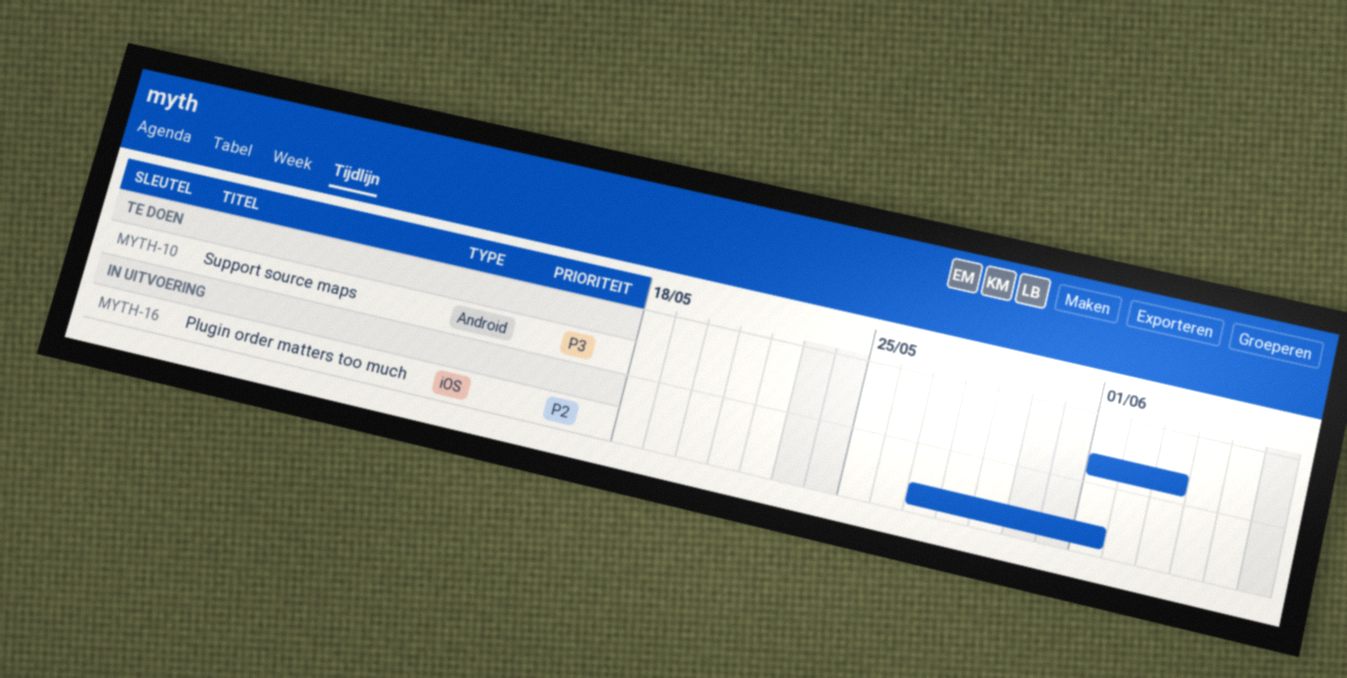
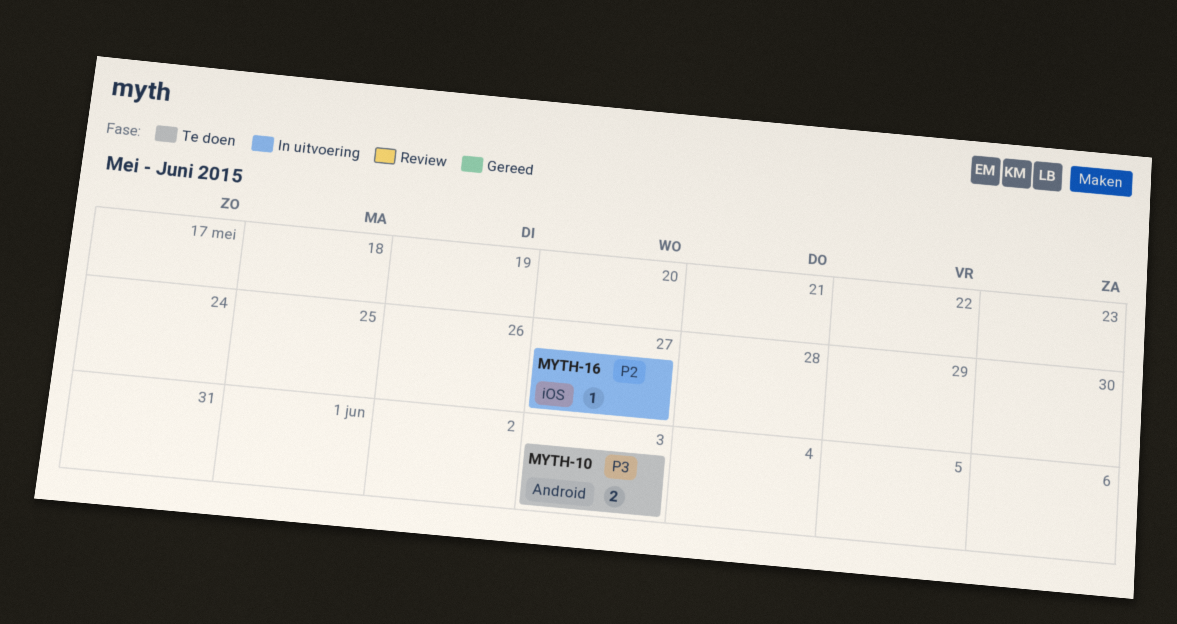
MYTH-16, due: Jun 1 -> May 27

